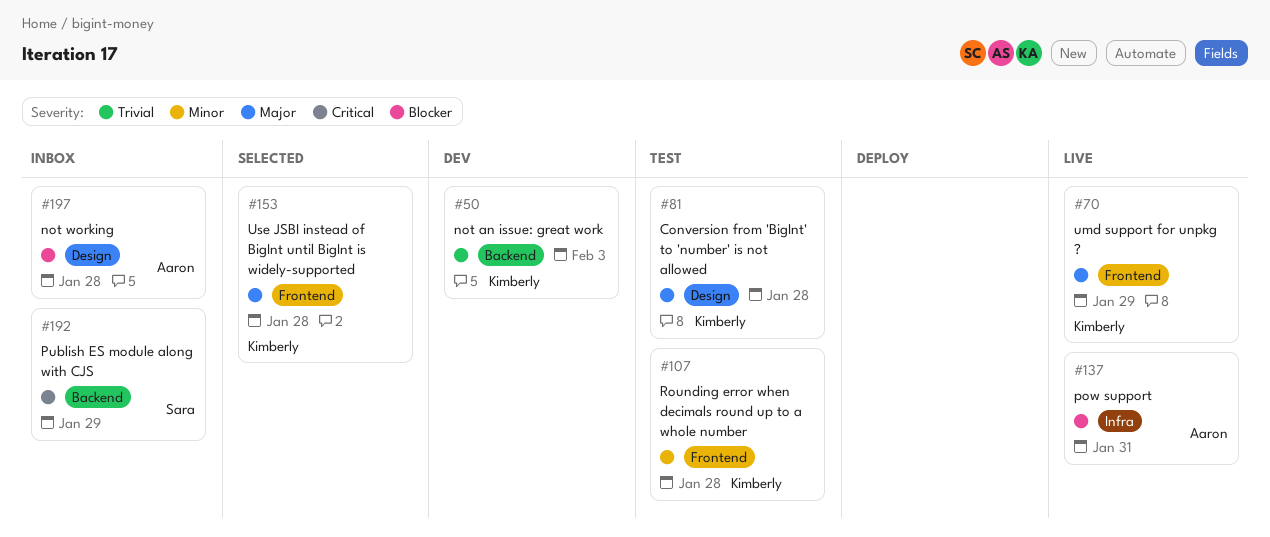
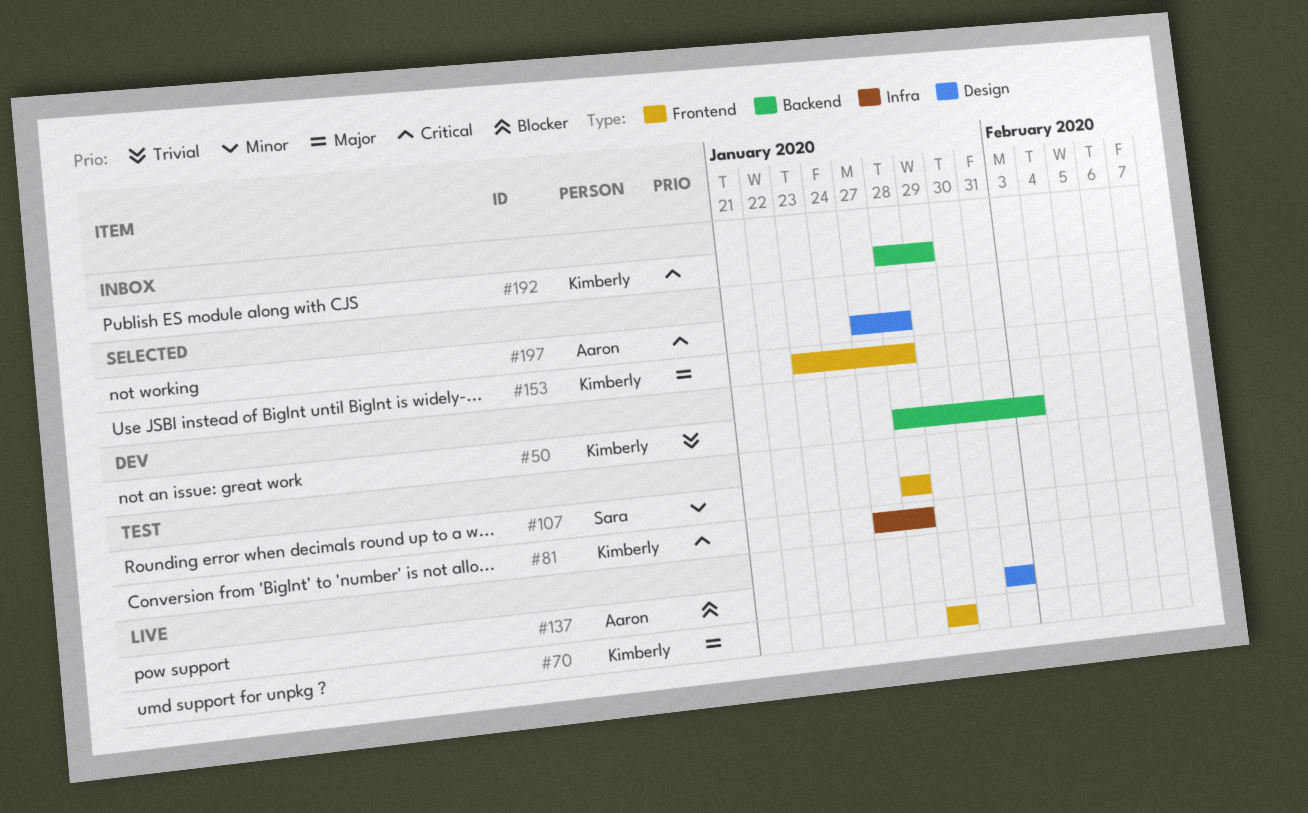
#81, priority: Major -> Critical
#81, label: Design -> Infra
#107, owner: Kimberly -> Sara
#137, label: Infra -> Design
#192, owner: Sara -> Kimberly
#197, status: Inbox -> Selected
#197, priority: Blocker -> Critical

